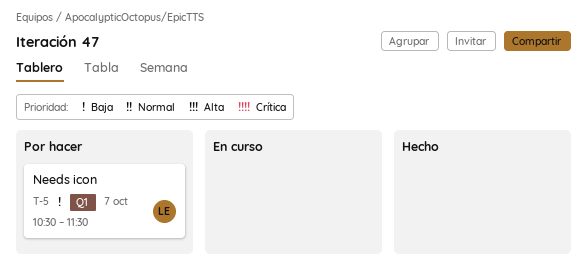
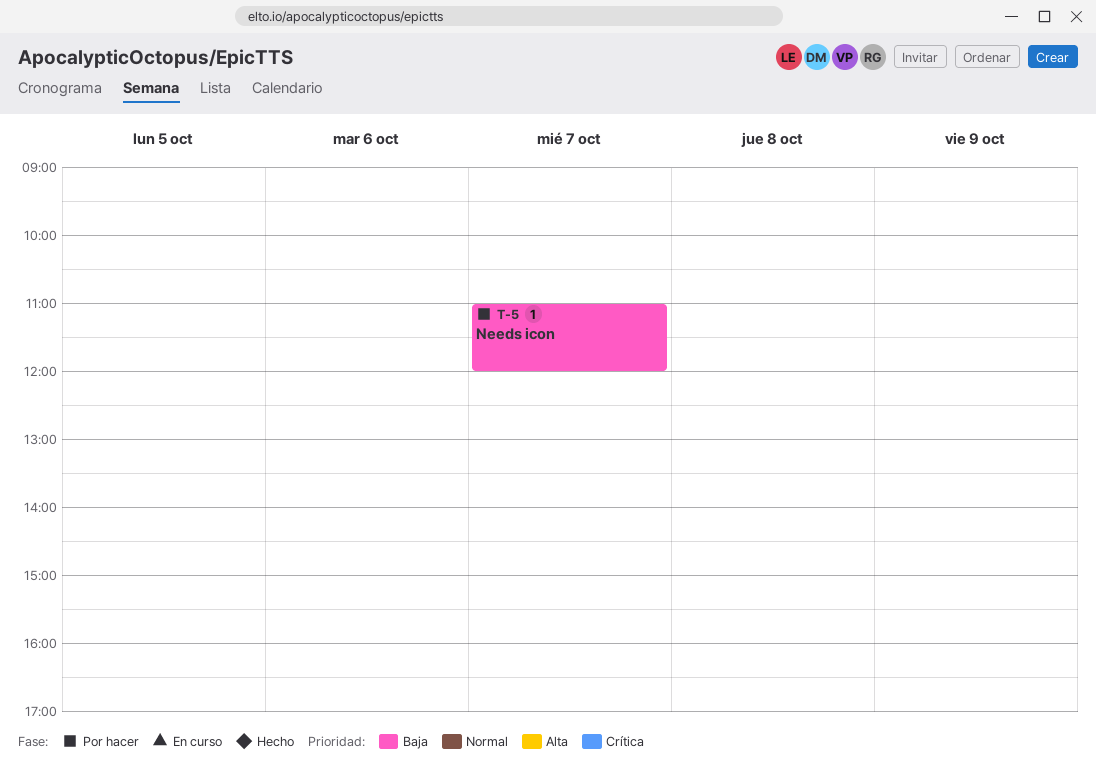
T-5, begins: 10:30 -> 11:00
T-5, ends: 11:30 -> 12:00

